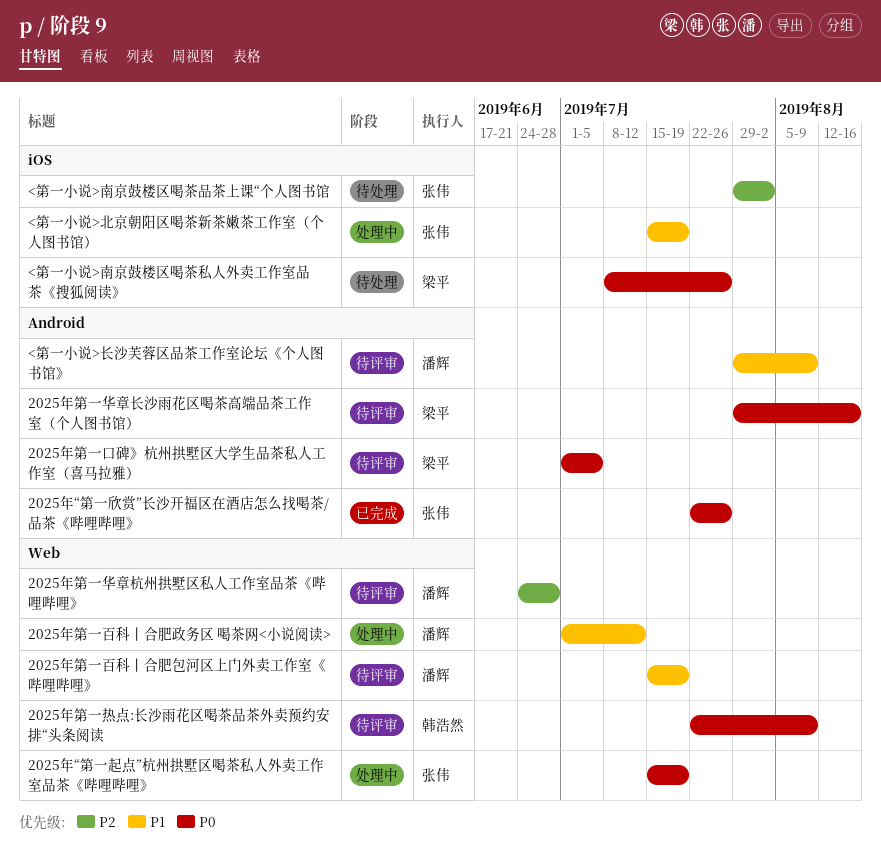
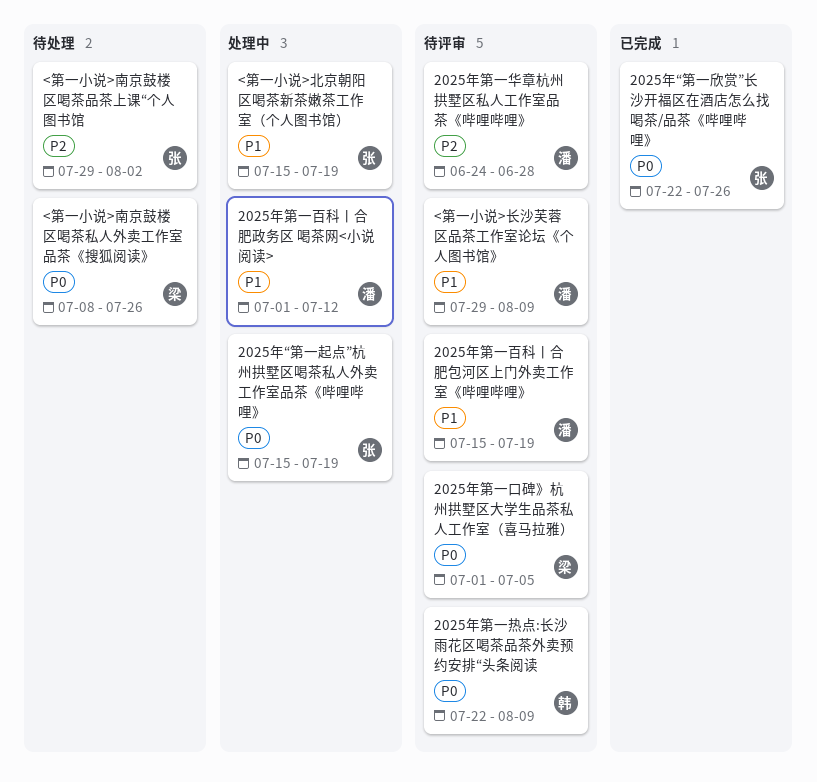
2025年第一华章长沙雨花区喝茶高端品茶工作室（个人图书馆）: present -> none

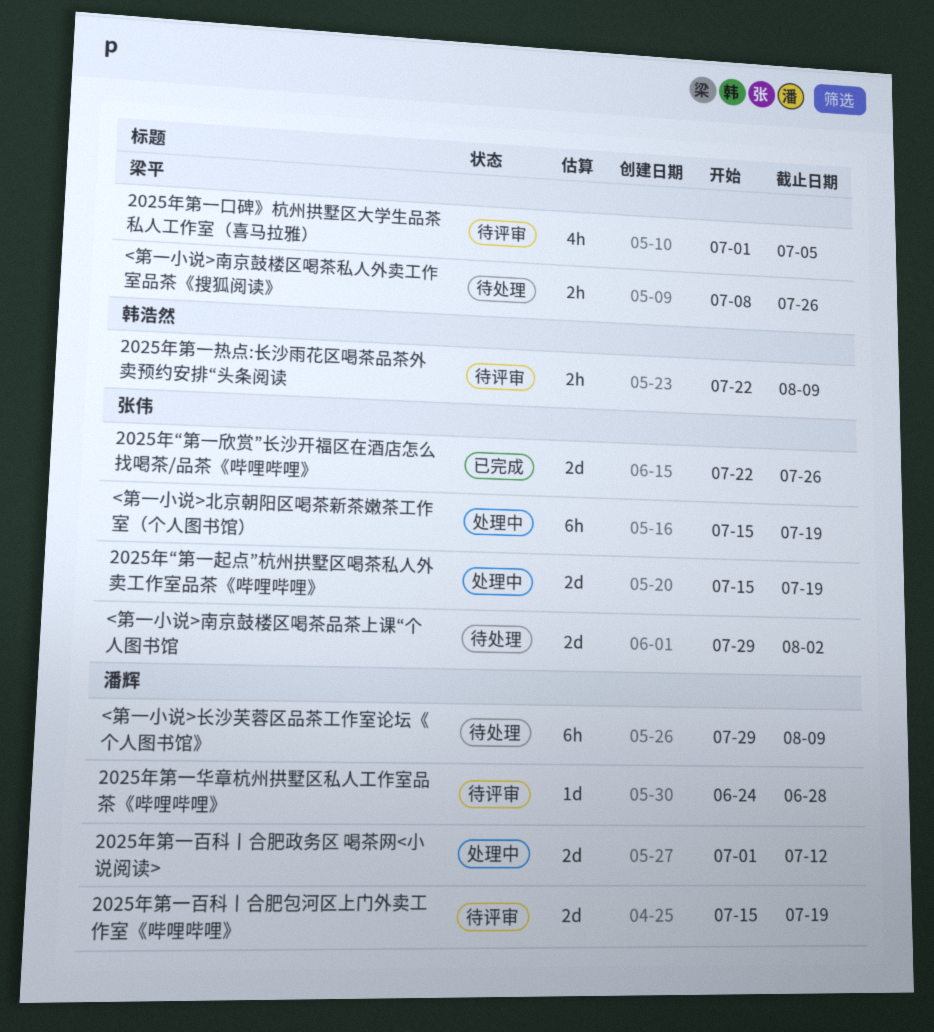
<第一小说>长沙芙蓉区品茶工作室论坛《个人图书馆》, status: 待评审 -> 待处理

